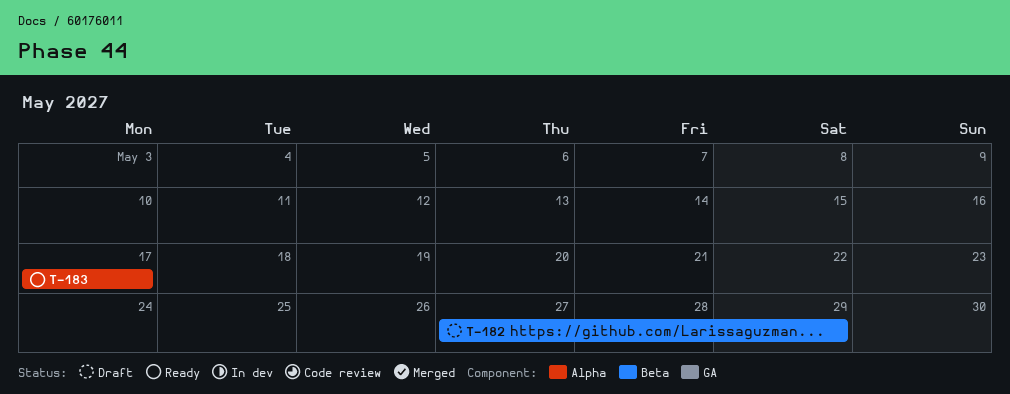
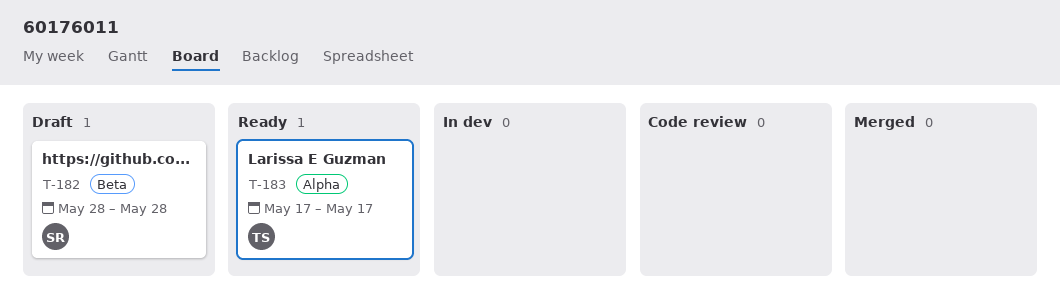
T-182, start: May 27 -> May 28
T-182, due: May 29 -> May 28

